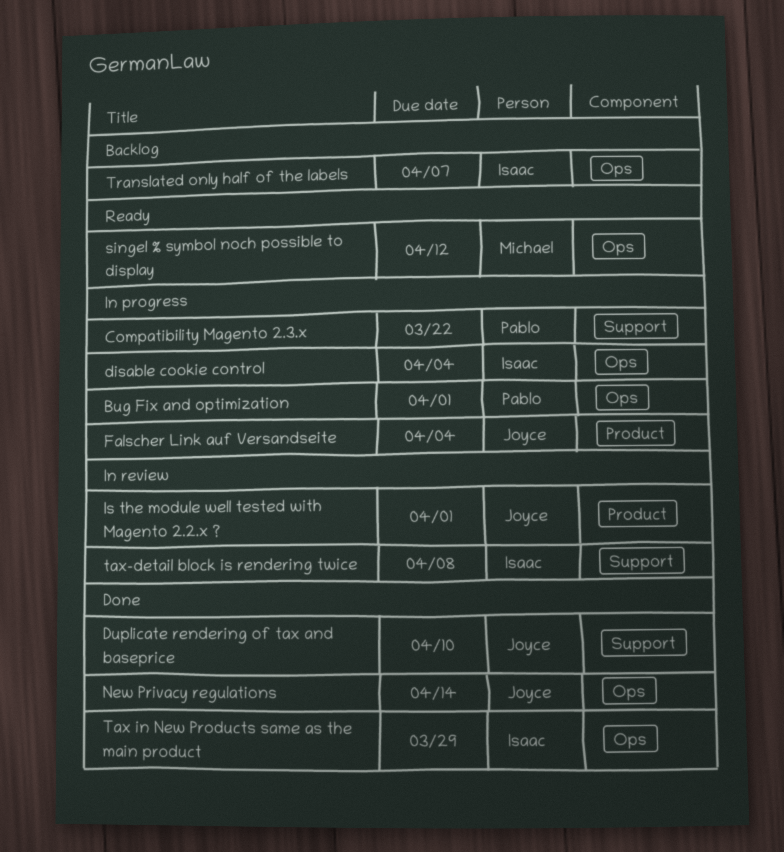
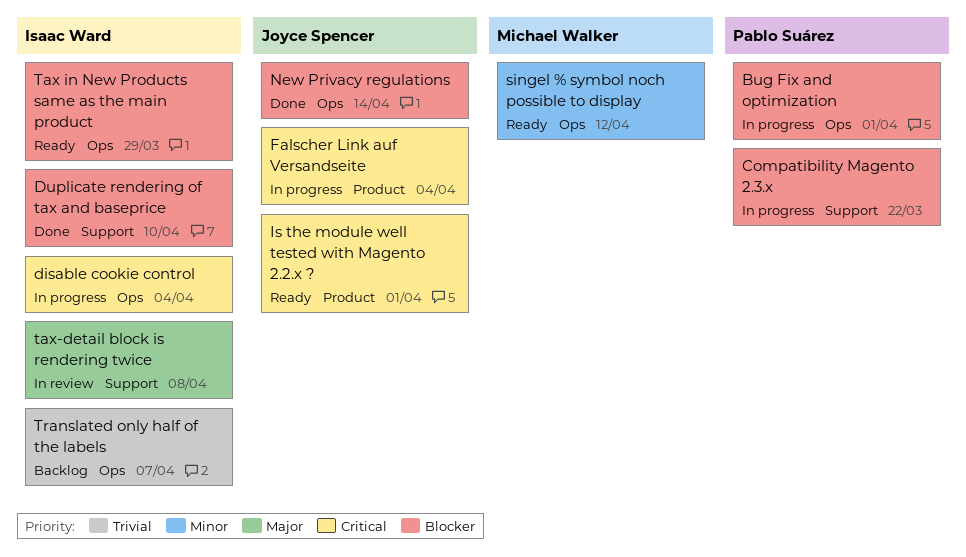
Duplicate rendering of tax and baseprice, owner: Joyce Spencer -> Isaac Ward
Is the module well tested with Magento 2.2.x ?, status: In review -> Ready
Tax in New Products same as the main product, status: Done -> Ready

